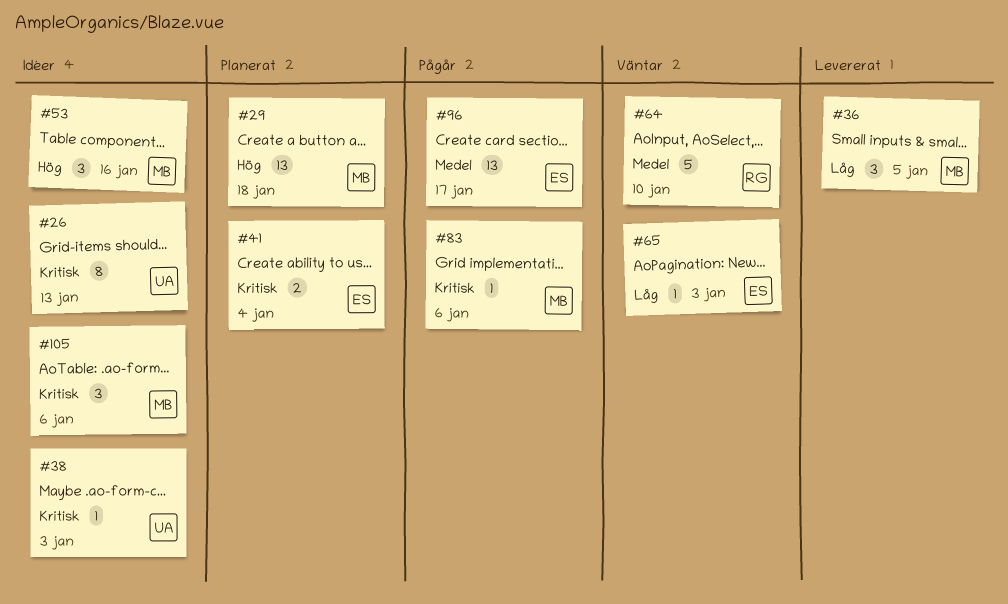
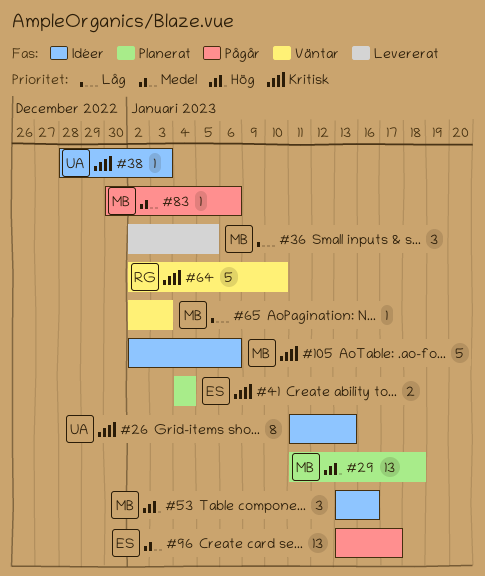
#64, priority: Medel -> Kritisk
#65, owner: ES -> MB
#83, priority: Kritisk -> Medel
#105, estimate: 3 -> 5

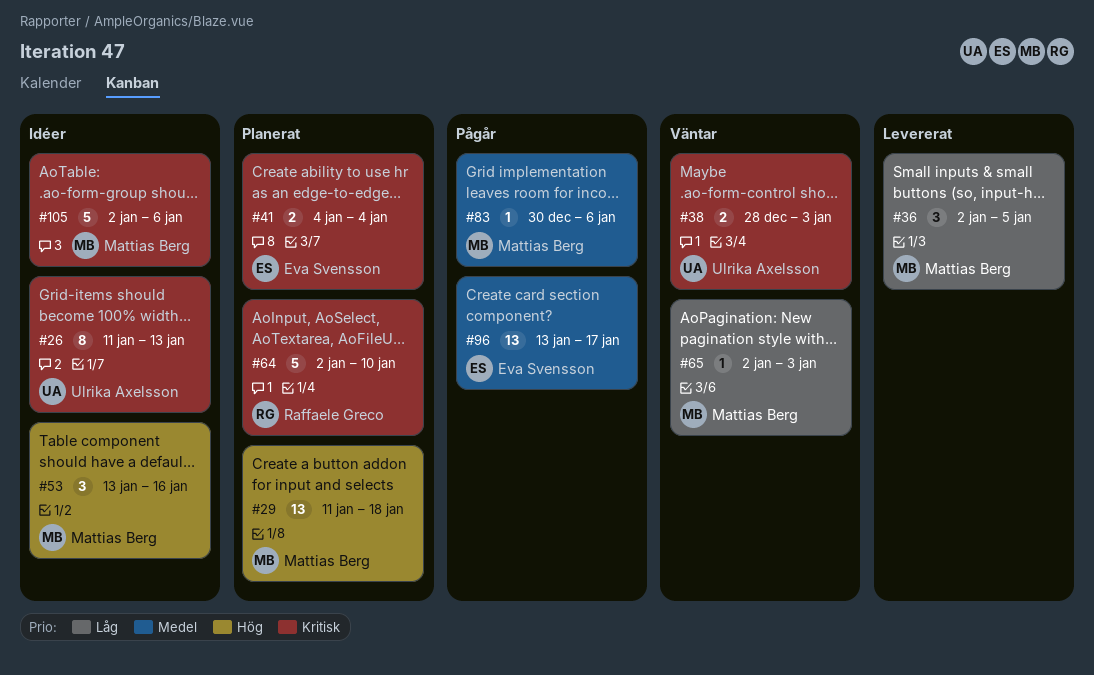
#38, status: Idéer -> Väntar
#38, estimate: 1 -> 2
#64, status: Väntar -> Planerat

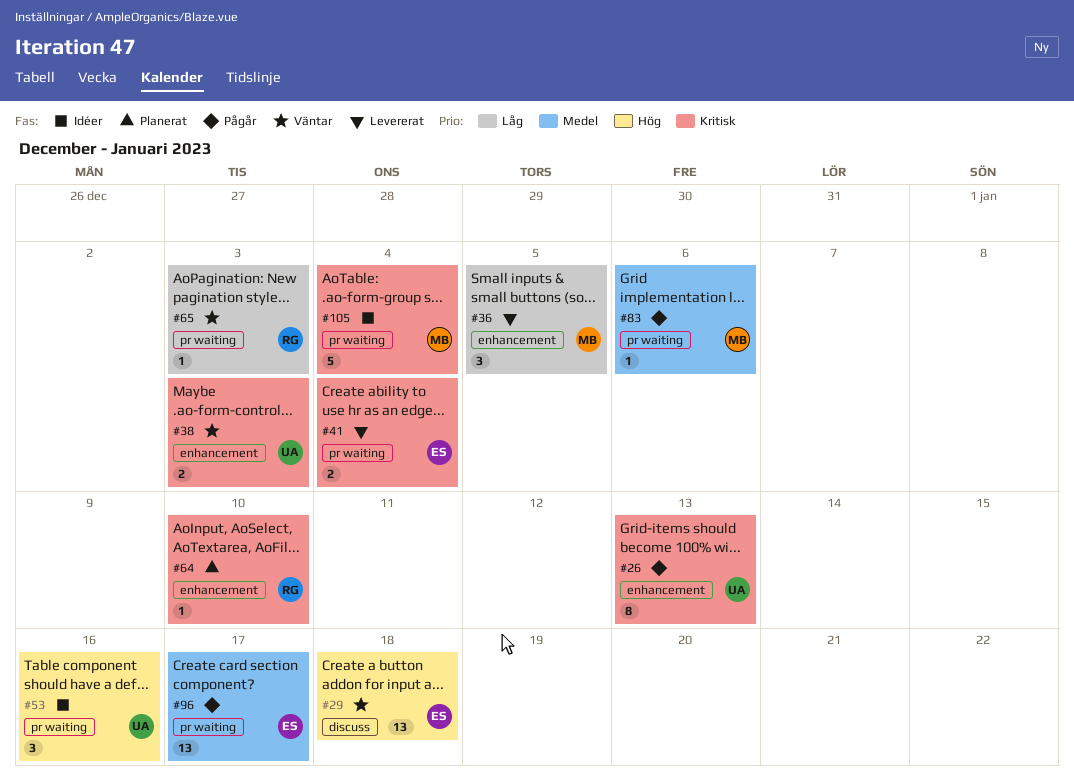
#26, status: Idéer -> Pågår
#29, status: Planerat -> Väntar
#29, owner: Mattias Berg -> Eva Svensson
#41, status: Planerat -> Levererat
#53, owner: Mattias Berg -> Ulrika Axelsson
#64, estimate: 5 -> 1
#65, owner: Mattias Berg -> Raffaele Greco
#105, due: Jan 6 -> Jan 4

